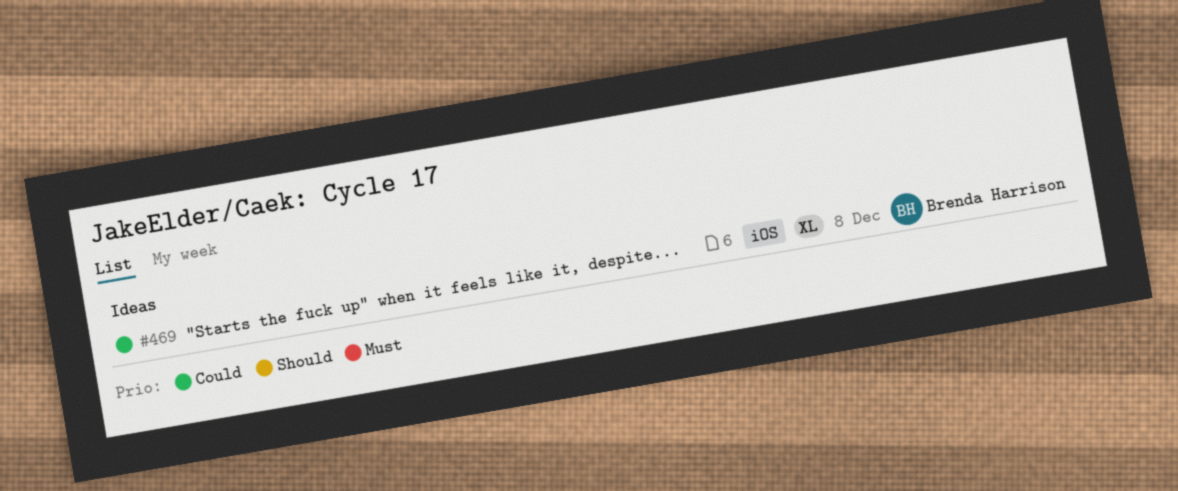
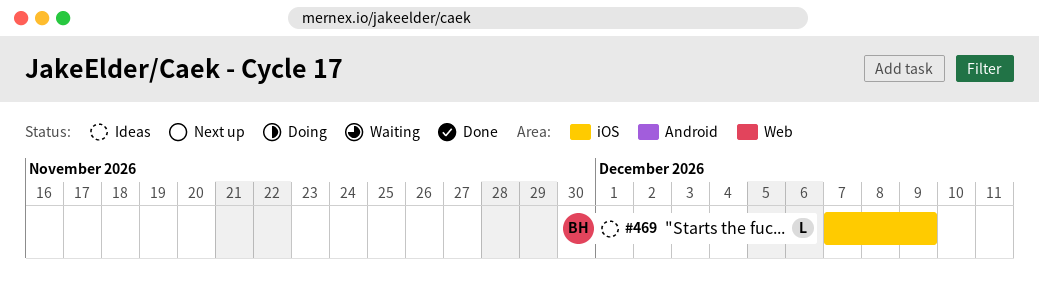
#469, estimate: XL -> L
#469, due: Dec 8 -> Dec 9

